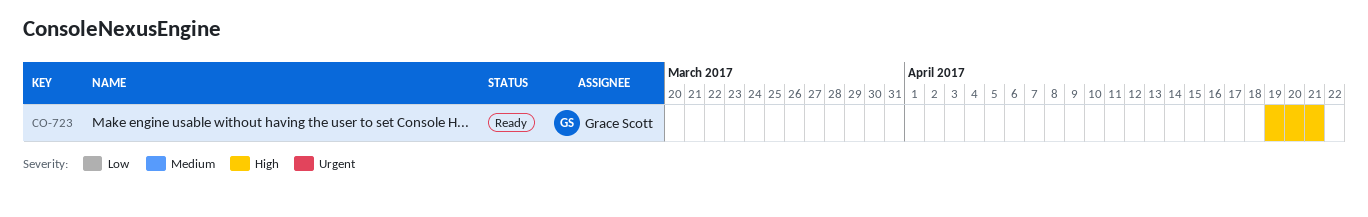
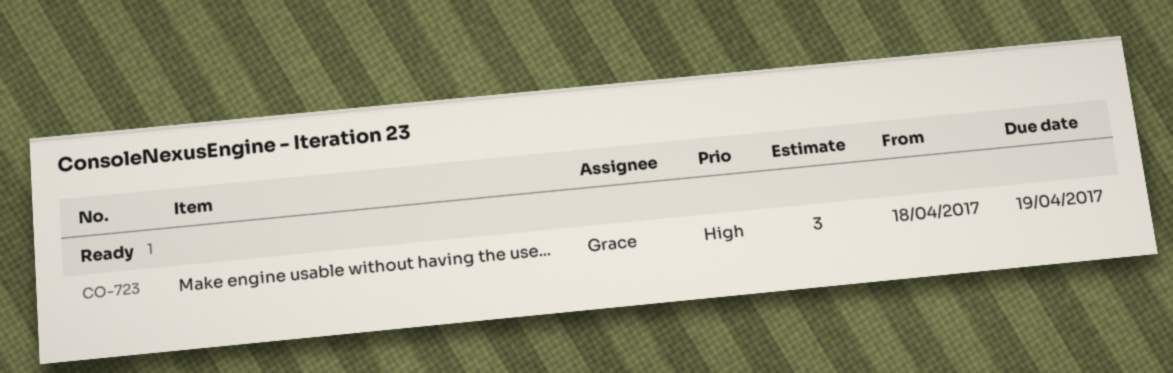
CO-723, start: Apr 19 -> Apr 18
CO-723, due: Apr 21 -> Apr 19

